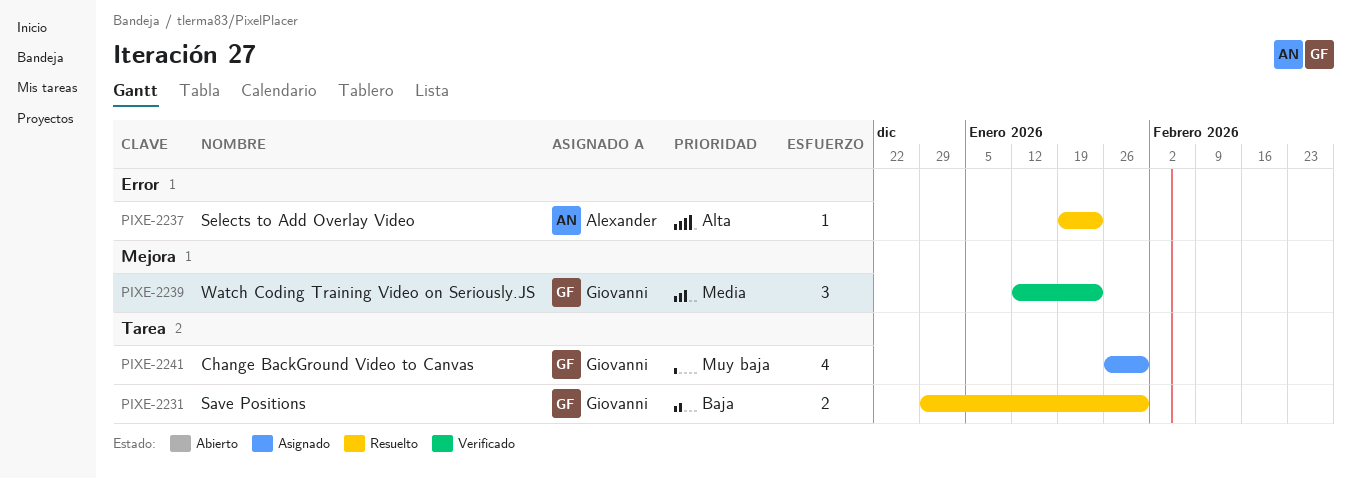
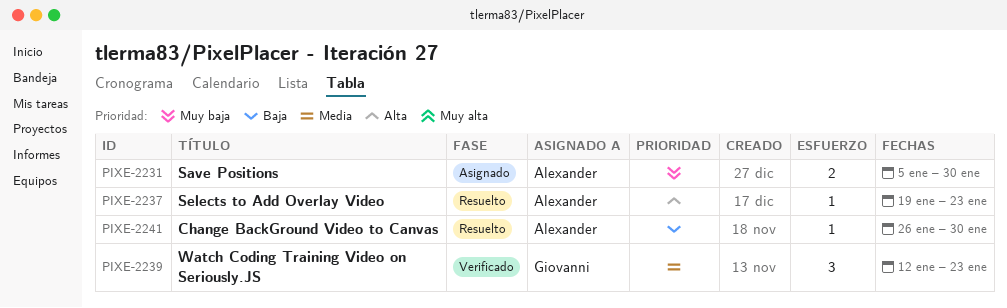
PIXE-2231, status: Resuelto -> Asignado
PIXE-2231, owner: Giovanni -> Alexander
PIXE-2231, priority: Baja -> Muy baja
PIXE-2231, start: Dec 29 -> Jan 5
PIXE-2241, status: Asignado -> Resuelto
PIXE-2241, owner: Giovanni -> Alexander
PIXE-2241, priority: Muy baja -> Baja
PIXE-2241, estimate: 4 -> 1

